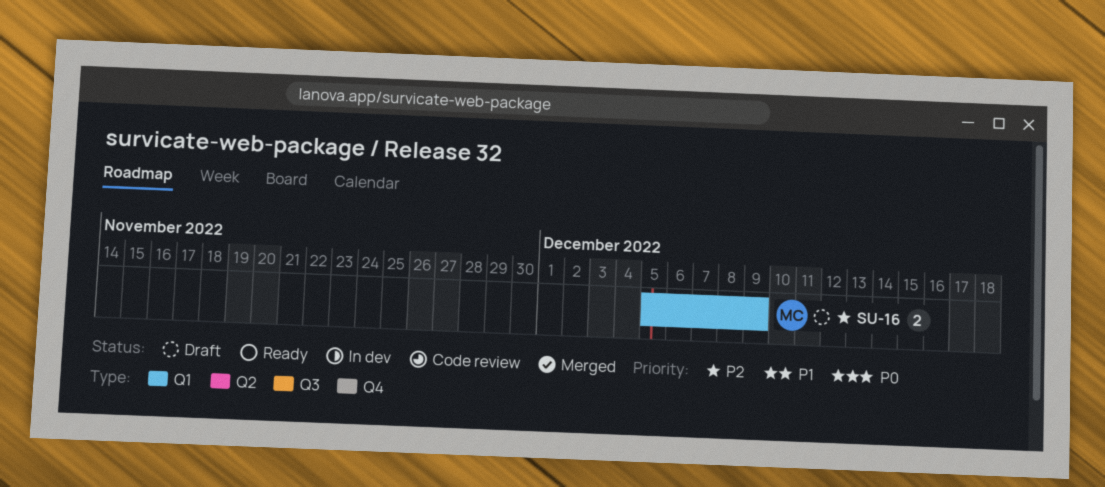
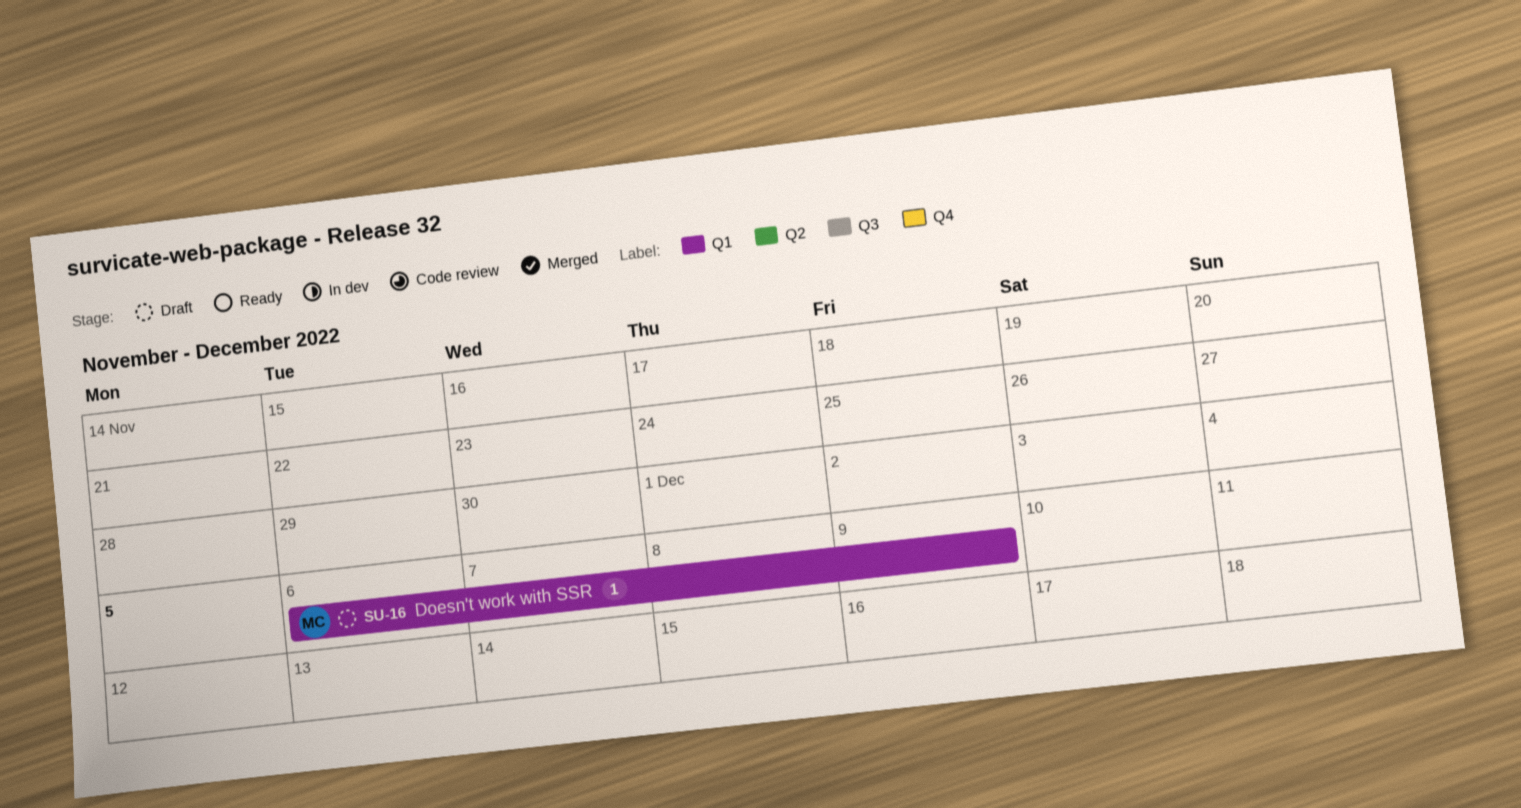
SU-16, estimate: 2 -> 1
SU-16, start: Dec 5 -> Dec 6

